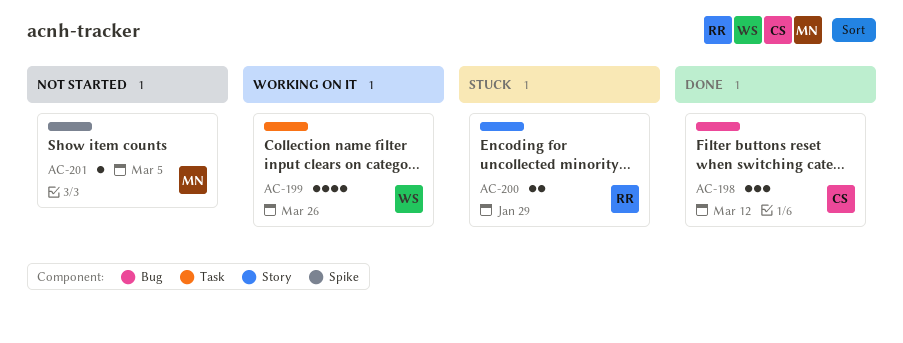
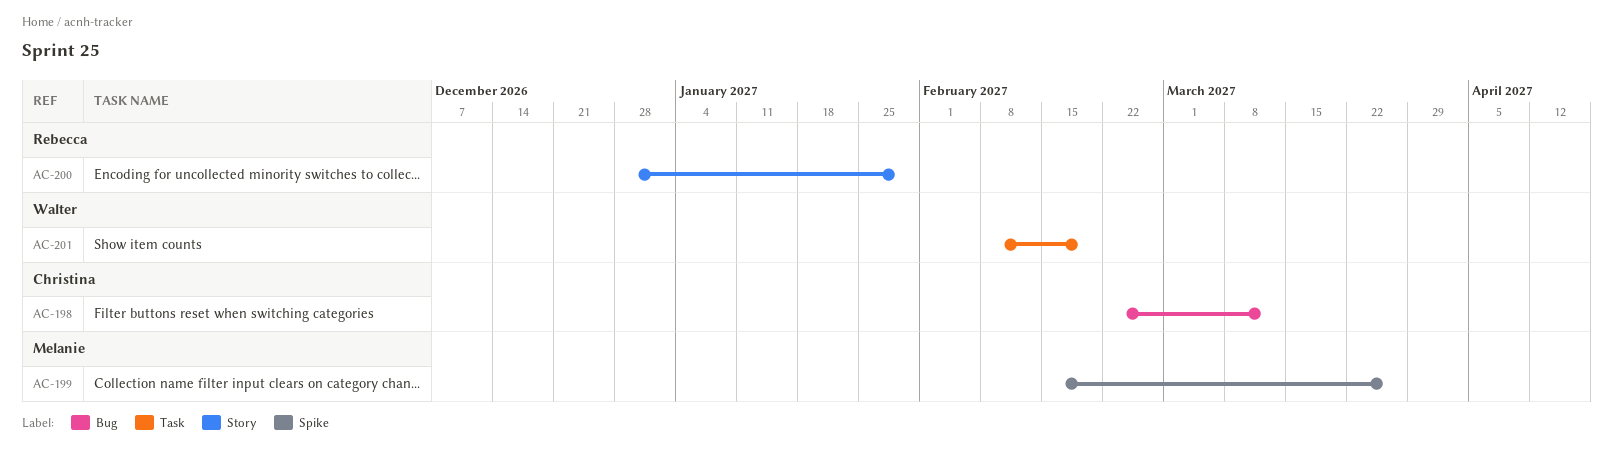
AC-199, owner: Walter -> Melanie
AC-199, label: Task -> Spike
AC-201, owner: Melanie -> Walter
AC-201, label: Spike -> Task
AC-201, due: Mar 5 -> Feb 19

